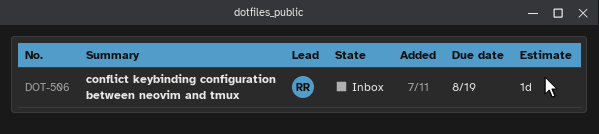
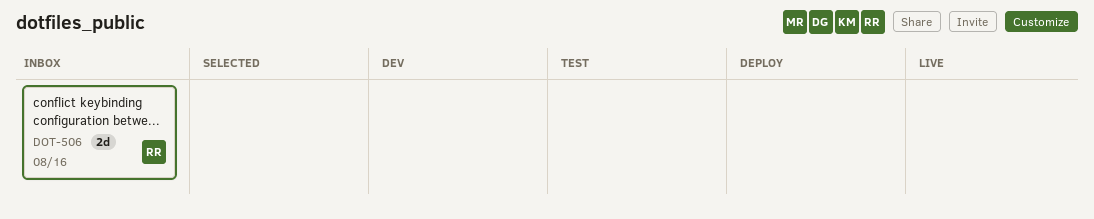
DOT-506, estimate: 1d -> 2d
DOT-506, due: Aug 19 -> Aug 16

